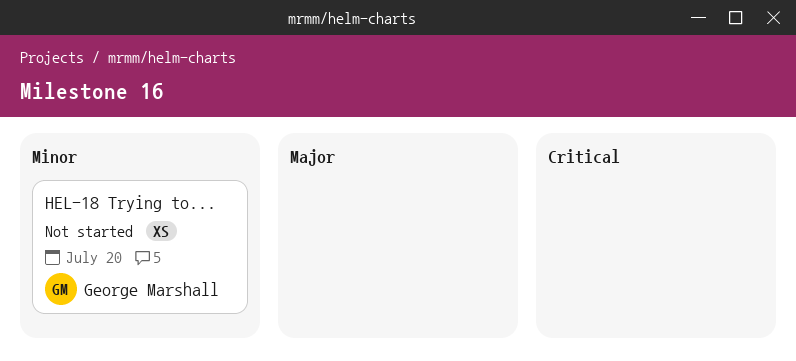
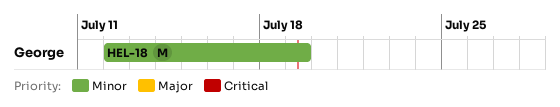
HEL-18, estimate: XS -> M
HEL-18, due: Jul 20 -> Jul 19

